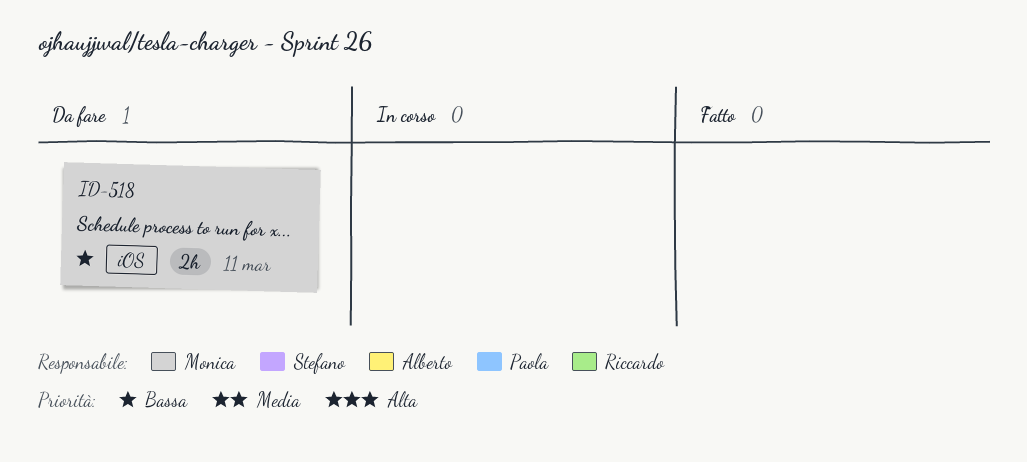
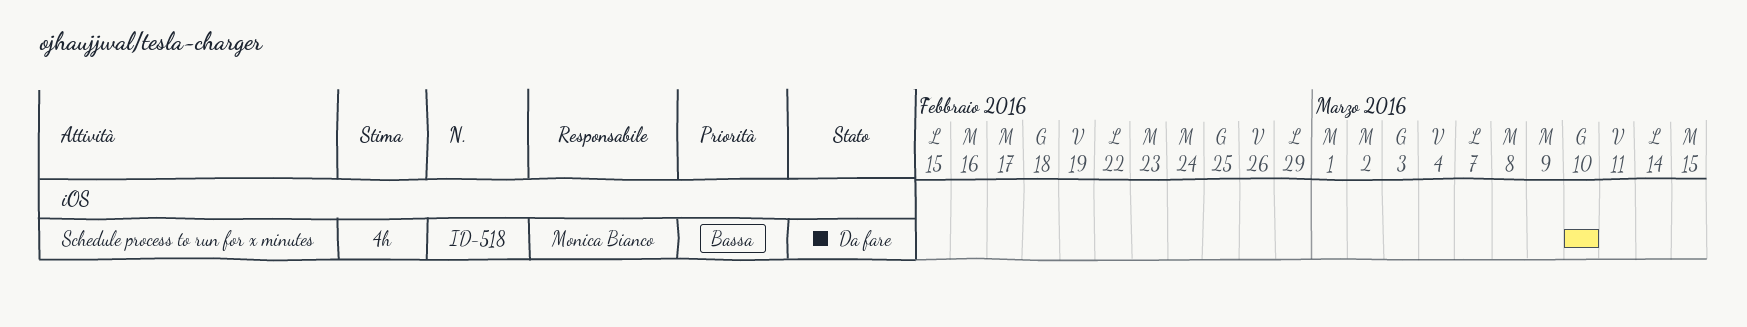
ID-518, estimate: 2h -> 4h
ID-518, due: Mar 11 -> Mar 10

